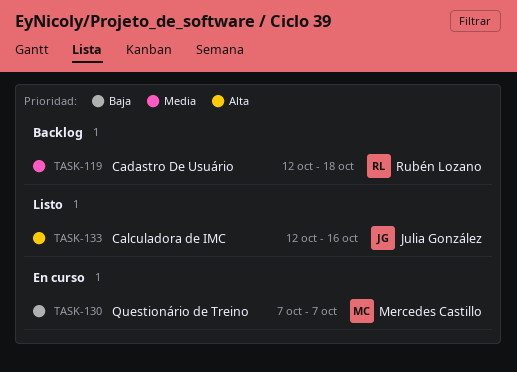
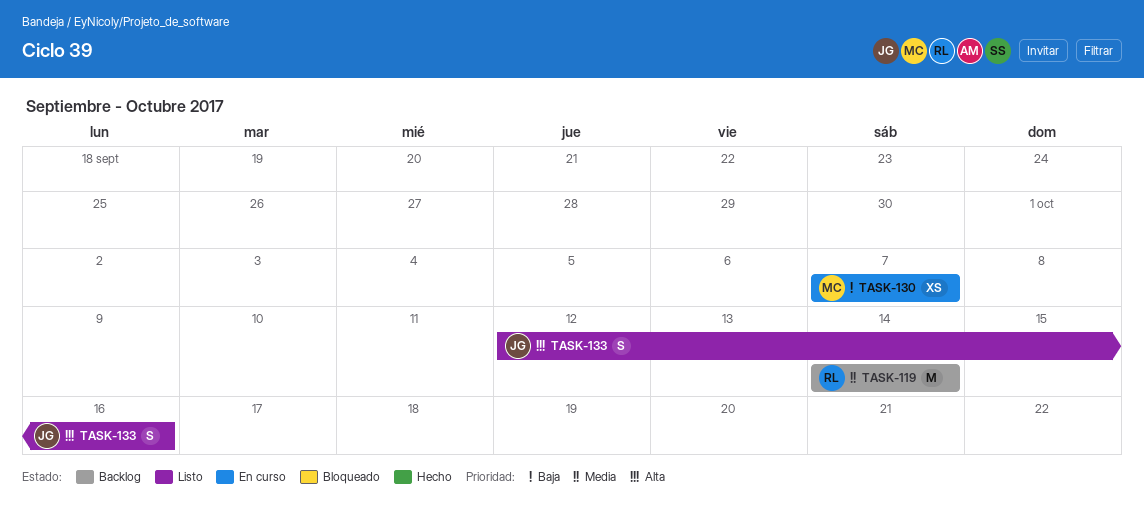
TASK-119, start: Oct 12 -> Oct 14
TASK-119, due: Oct 18 -> Oct 14

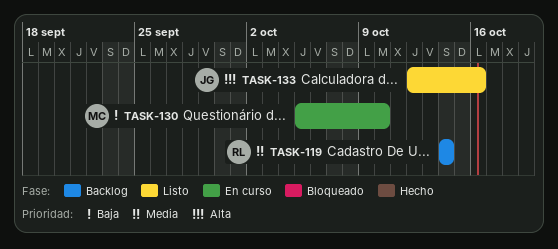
TASK-130, start: Oct 7 -> Oct 5
TASK-130, due: Oct 7 -> Oct 10

